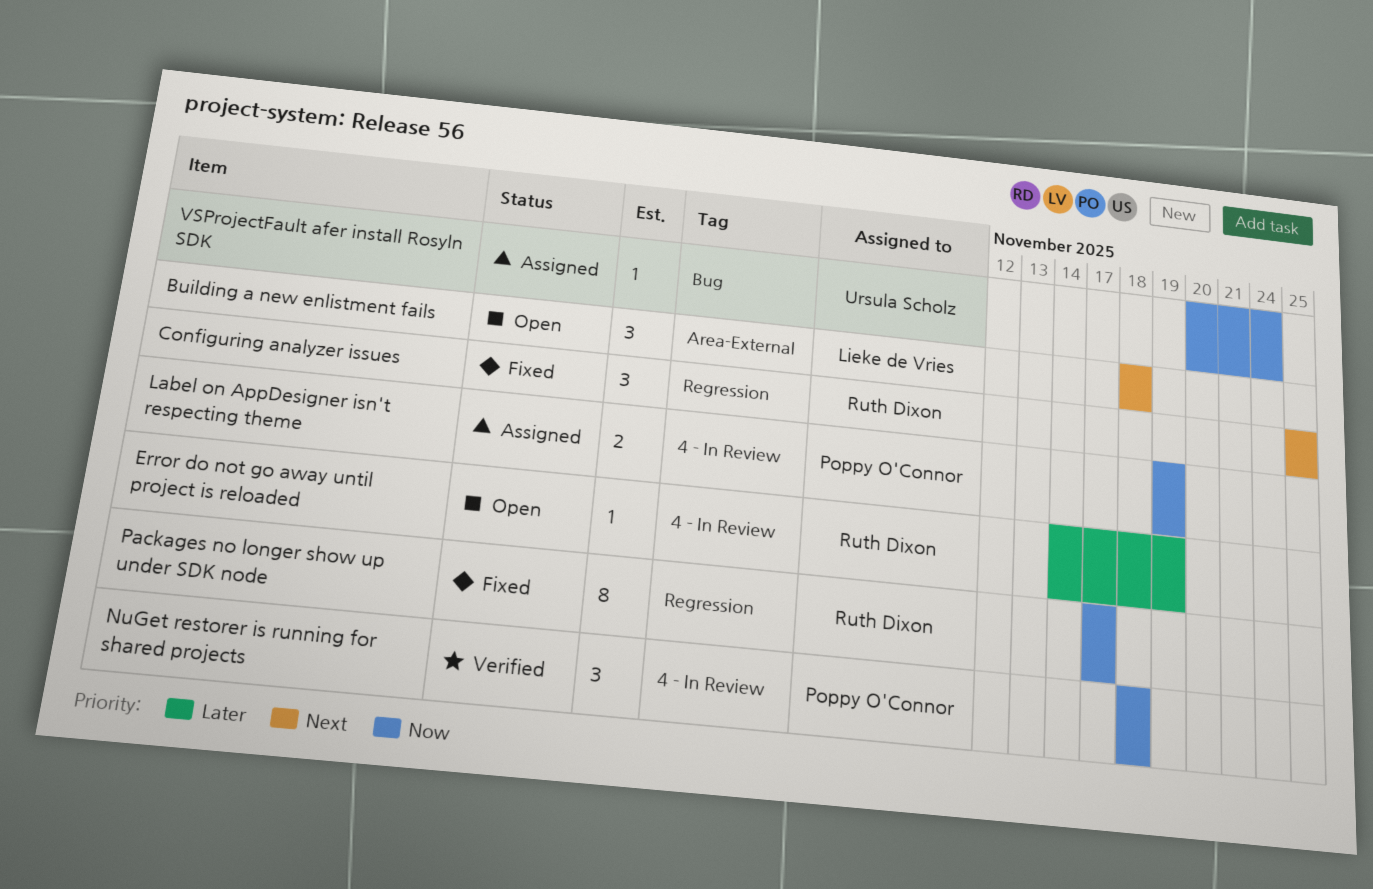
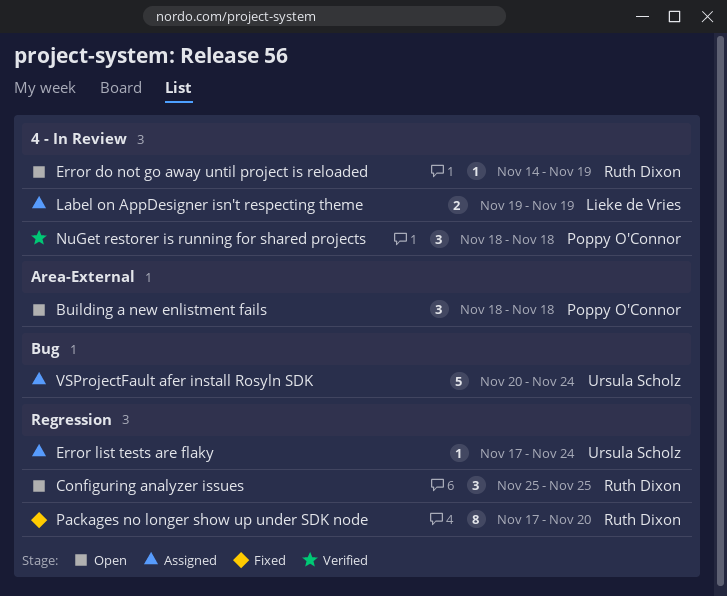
Building a new enlistment fails, owner: Lieke de Vries -> Poppy O'Connor
Configuring analyzer issues, status: Fixed -> Open
Error list tests are flaky: none -> present
Label on AppDesigner isn't respecting theme, owner: Poppy O'Connor -> Lieke de Vries
Packages no longer show up under SDK node, due: Nov 17 -> Nov 20
VSProjectFault afer install Rosyln SDK, estimate: 1 -> 5

